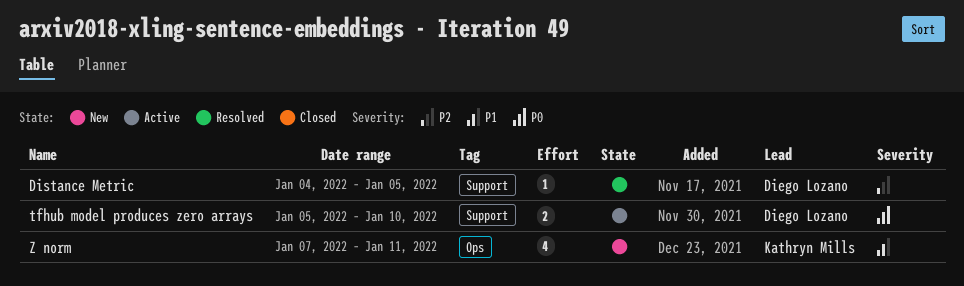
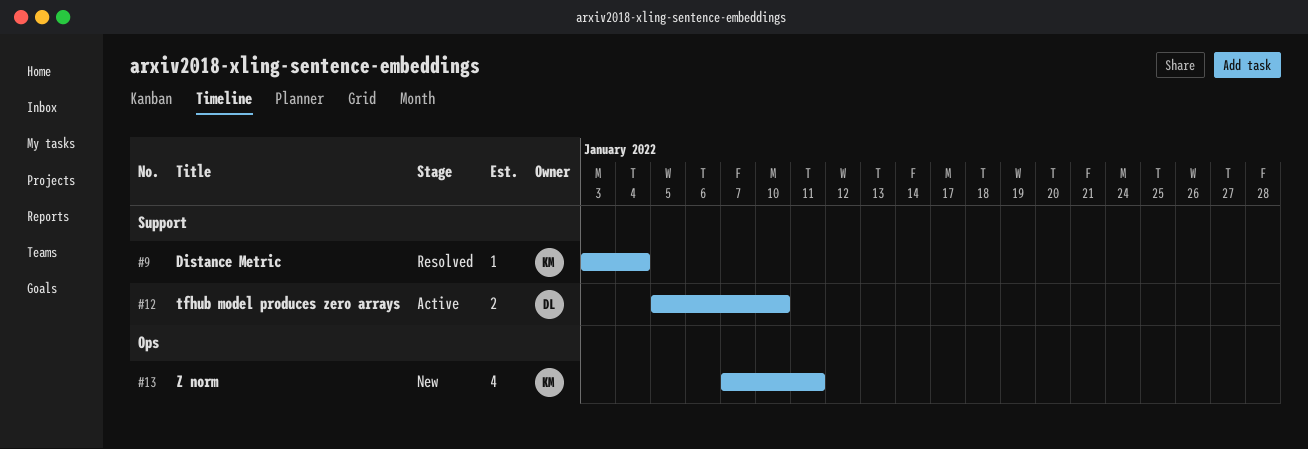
Distance Metric, owner: Diego Lozano -> Kathryn Mills
Distance Metric, start: Jan 4 -> Jan 3
Distance Metric, due: Jan 5 -> Jan 4

